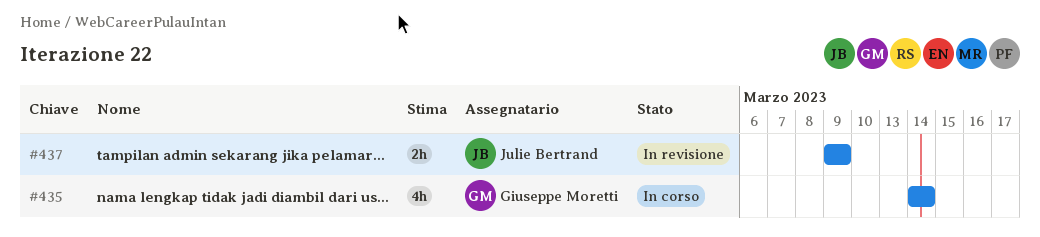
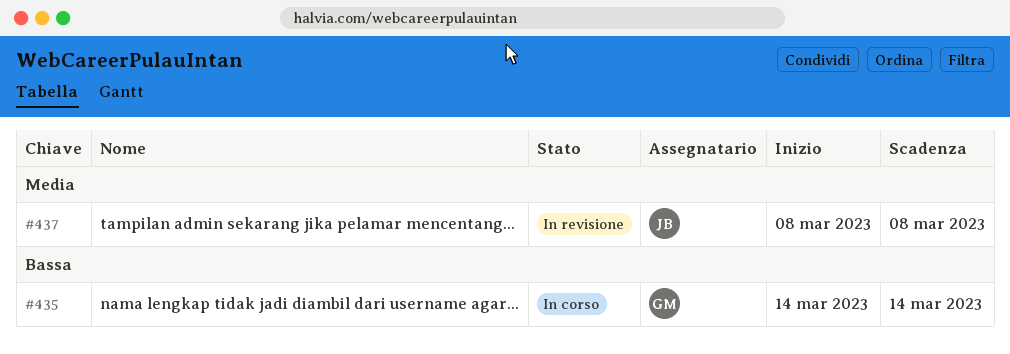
#437, start: Mar 9 -> Mar 8
#437, due: Mar 9 -> Mar 8

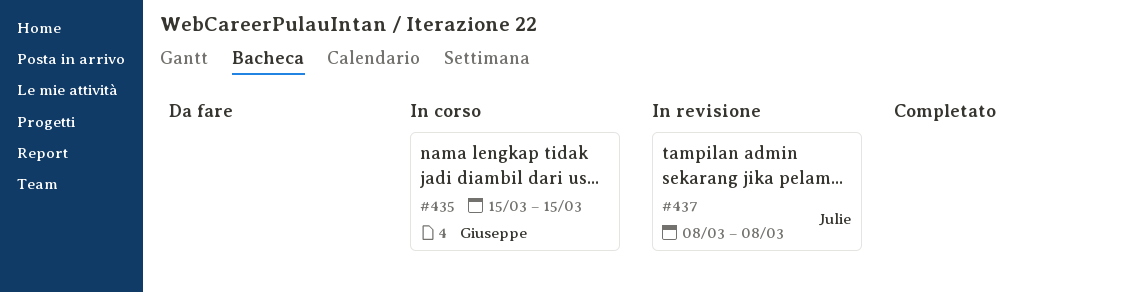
#435, start: Mar 14 -> Mar 15
#435, due: Mar 14 -> Mar 15

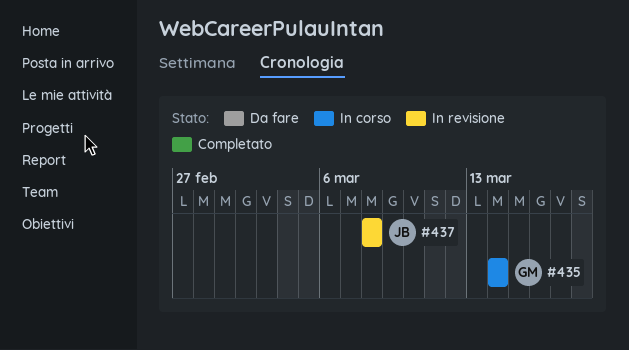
#435, start: Mar 15 -> Mar 14
#435, due: Mar 15 -> Mar 14

